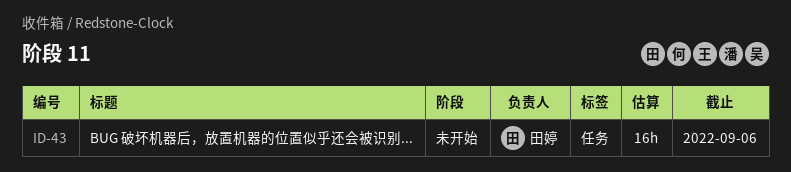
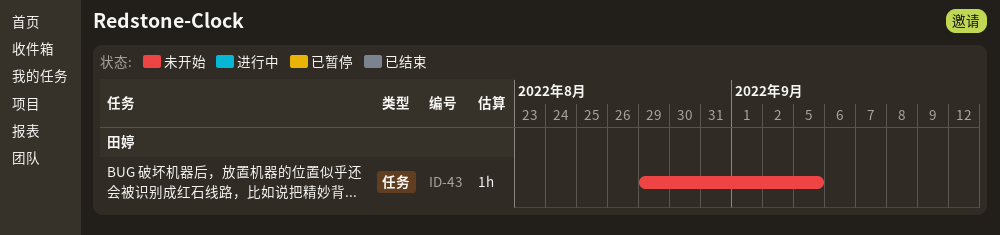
ID-43, estimate: 16h -> 1h
ID-43, due: Sep 6 -> Sep 5

